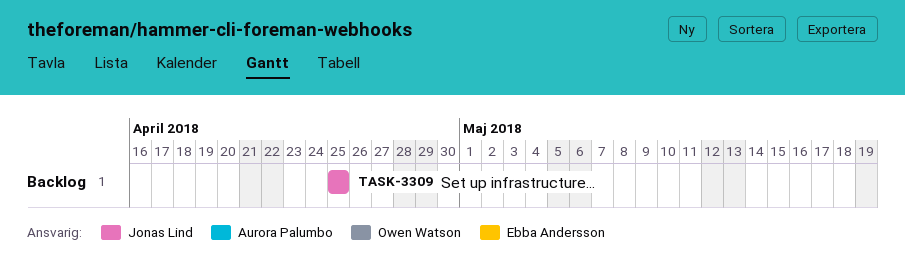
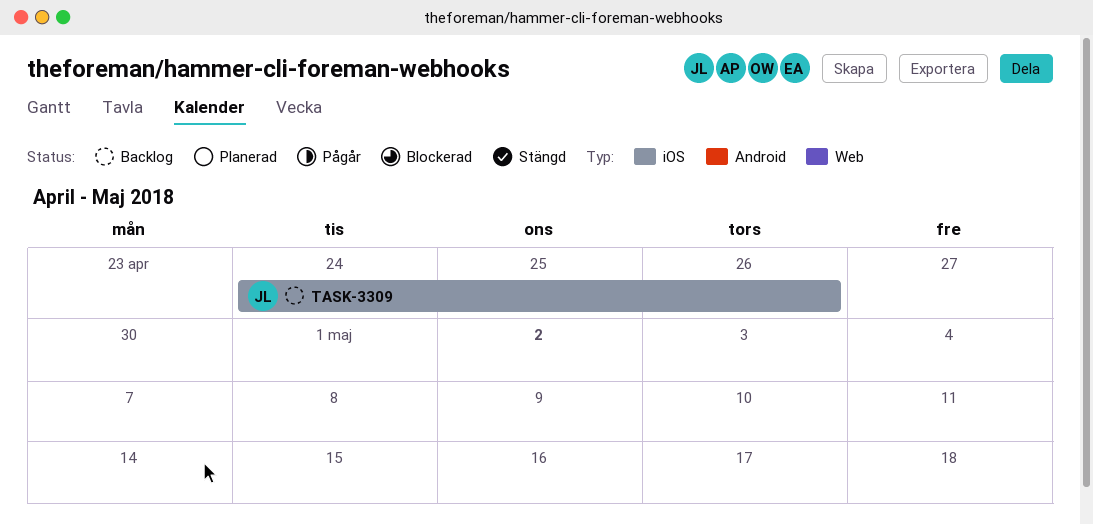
TASK-3309, start: Apr 25 -> Apr 24
TASK-3309, due: Apr 25 -> Apr 26

